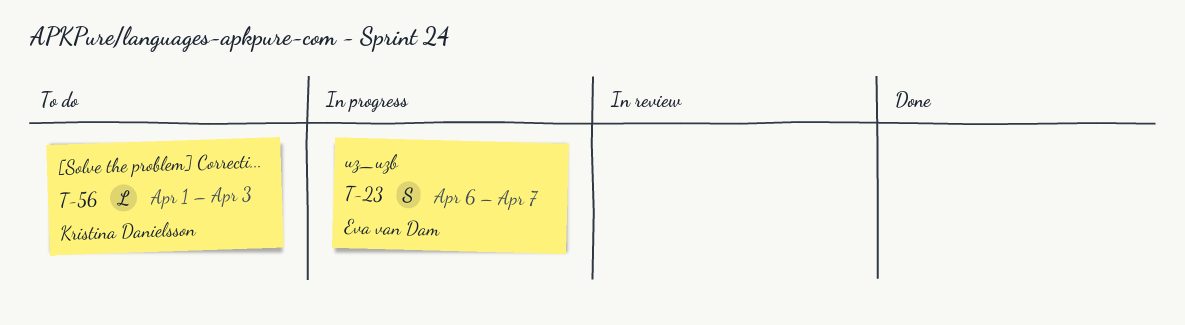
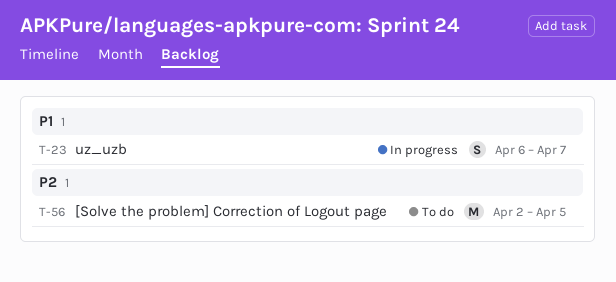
T-56, estimate: L -> M
T-56, start: Apr 1 -> Apr 2
T-56, due: Apr 3 -> Apr 5

